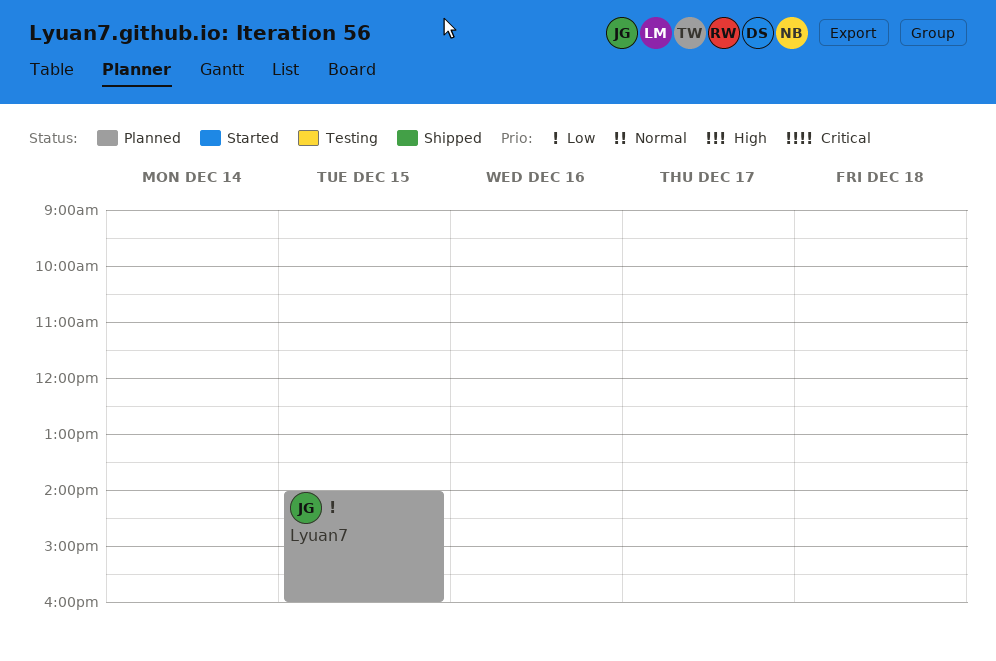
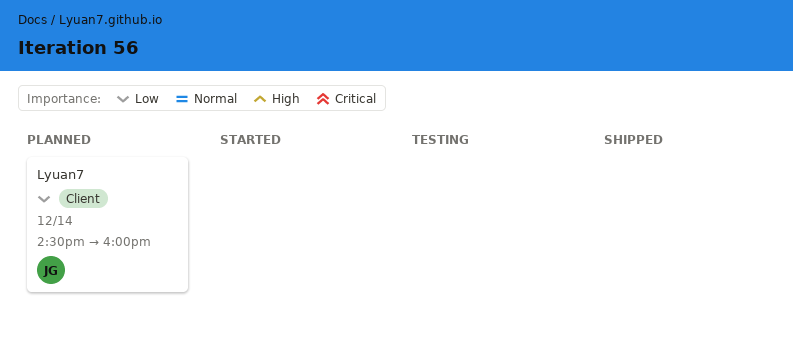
Lyuan7, day: Dec 15 -> Dec 14
Lyuan7, begins: 14:00 -> 14:30

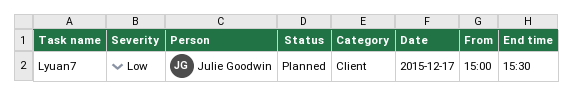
Lyuan7, day: Dec 14 -> Dec 17
Lyuan7, begins: 14:30 -> 15:00
Lyuan7, ends: 16:00 -> 15:30

